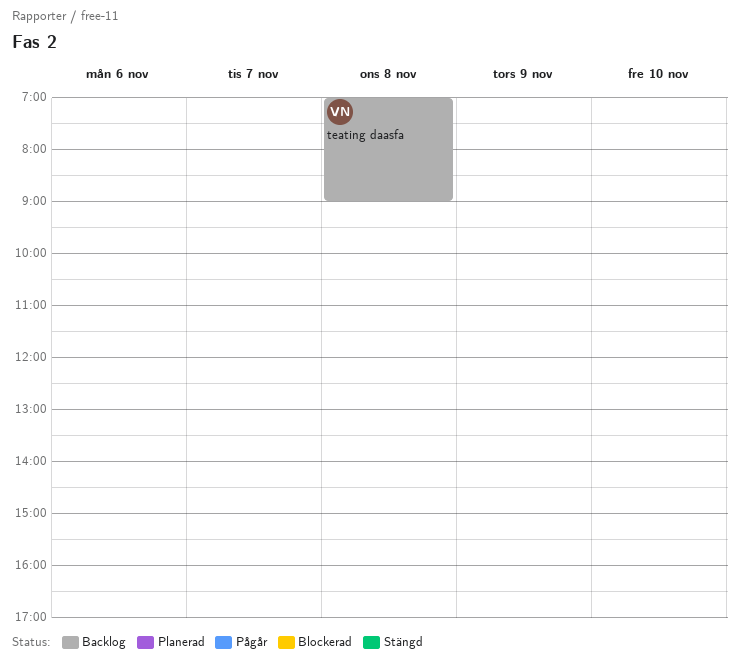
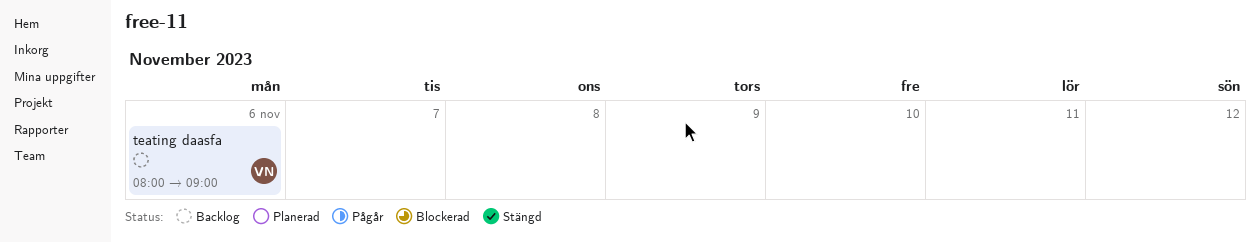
teating daasfa, day: Nov 8 -> Nov 6
teating daasfa, begins: 07:00 -> 08:00

